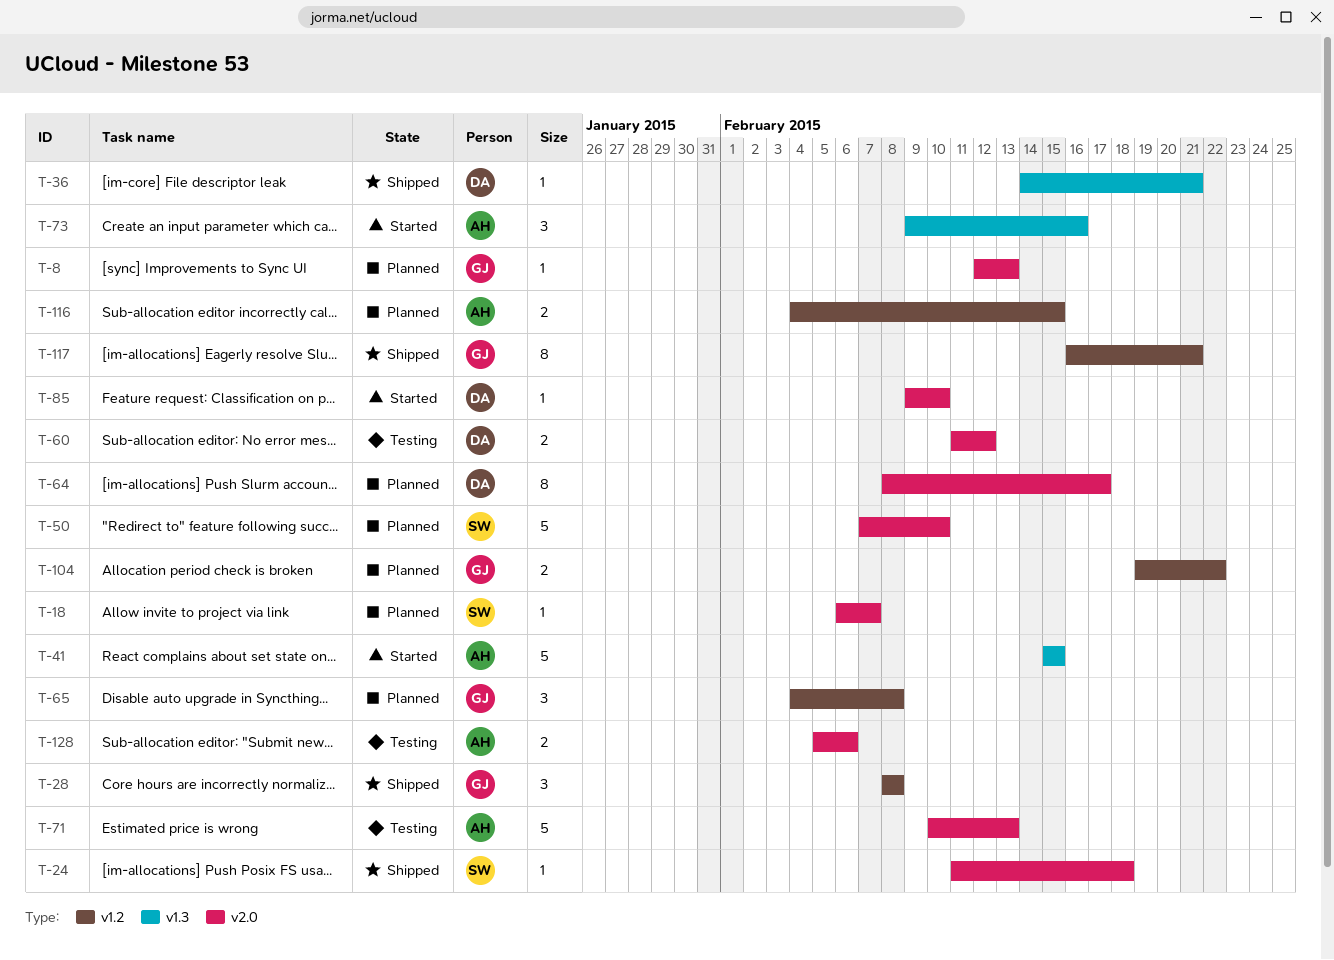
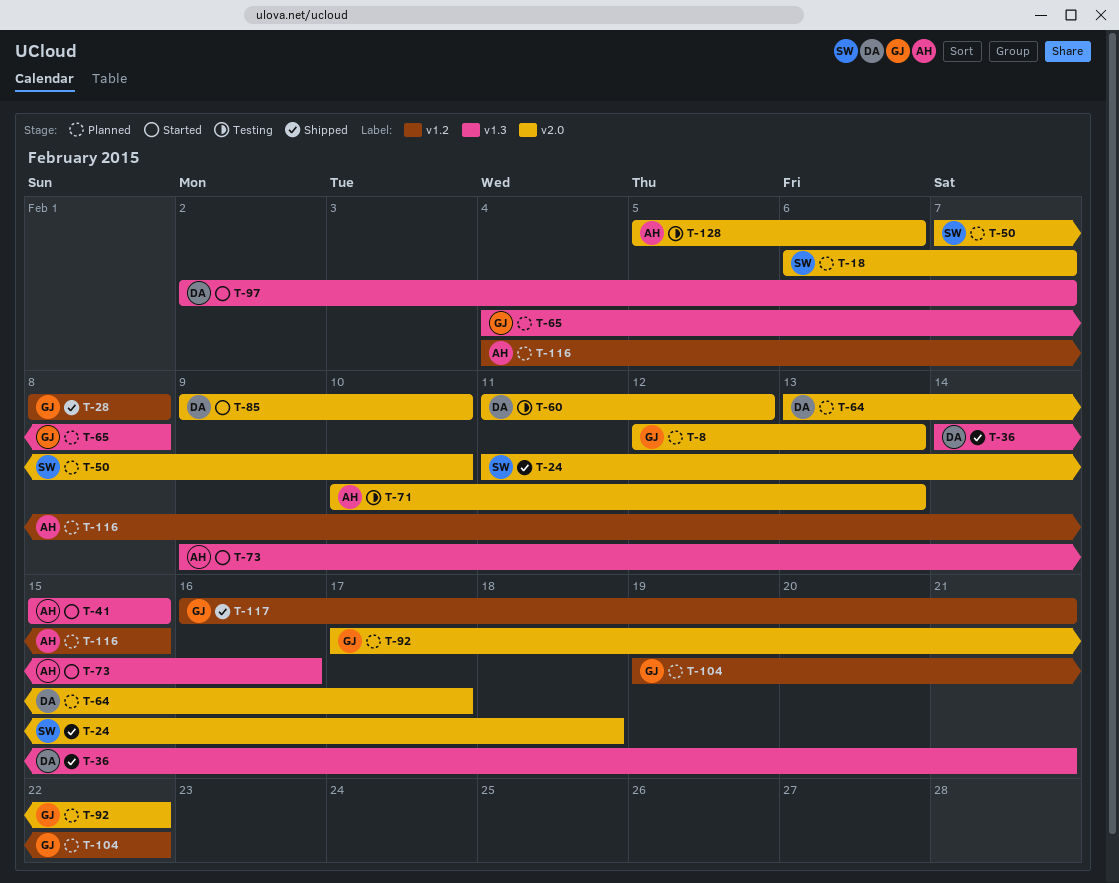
T-64, start: Feb 8 -> Feb 13
T-65, label: v1.2 -> v1.3
T-92: none -> present
T-97: none -> present

